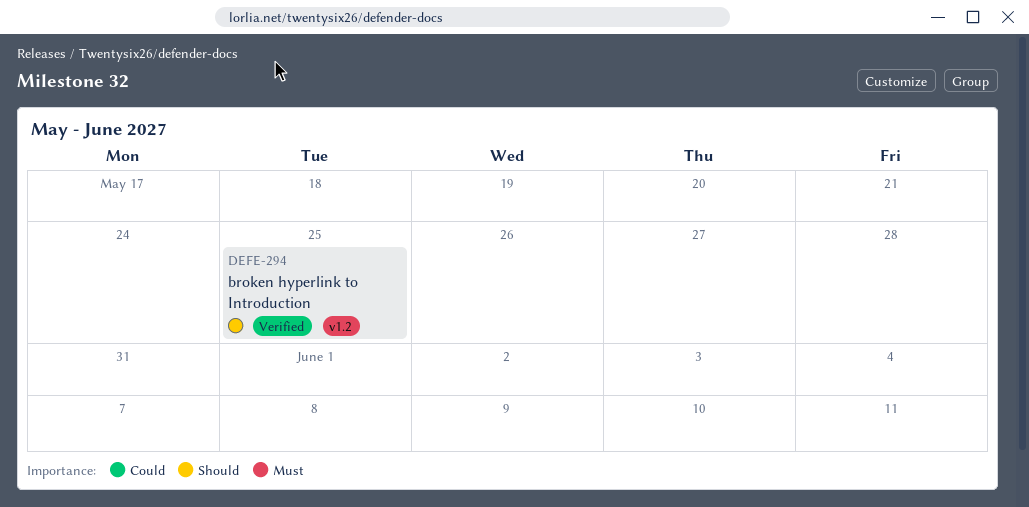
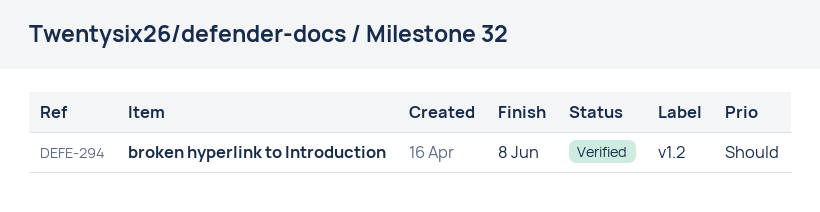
DEFE-294, due: May 25 -> Jun 8

